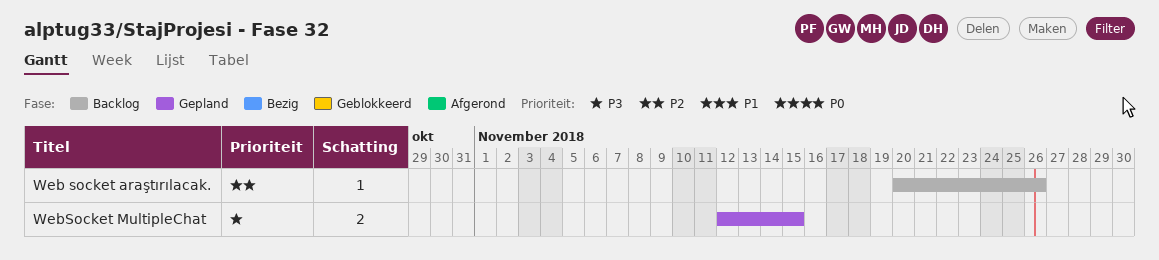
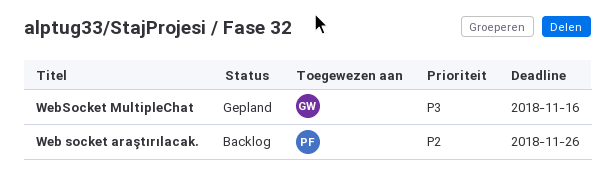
WebSocket MultipleChat, due: Nov 15 -> Nov 16

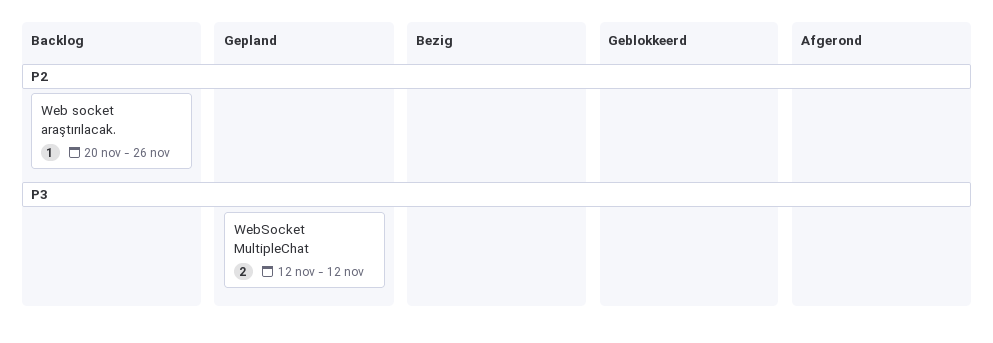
WebSocket MultipleChat, due: Nov 16 -> Nov 12

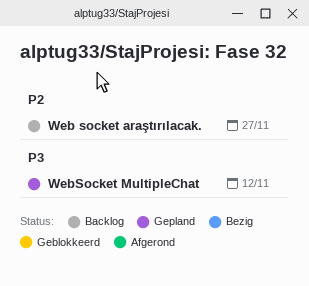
Web socket araştırılacak., due: Nov 26 -> Nov 27

